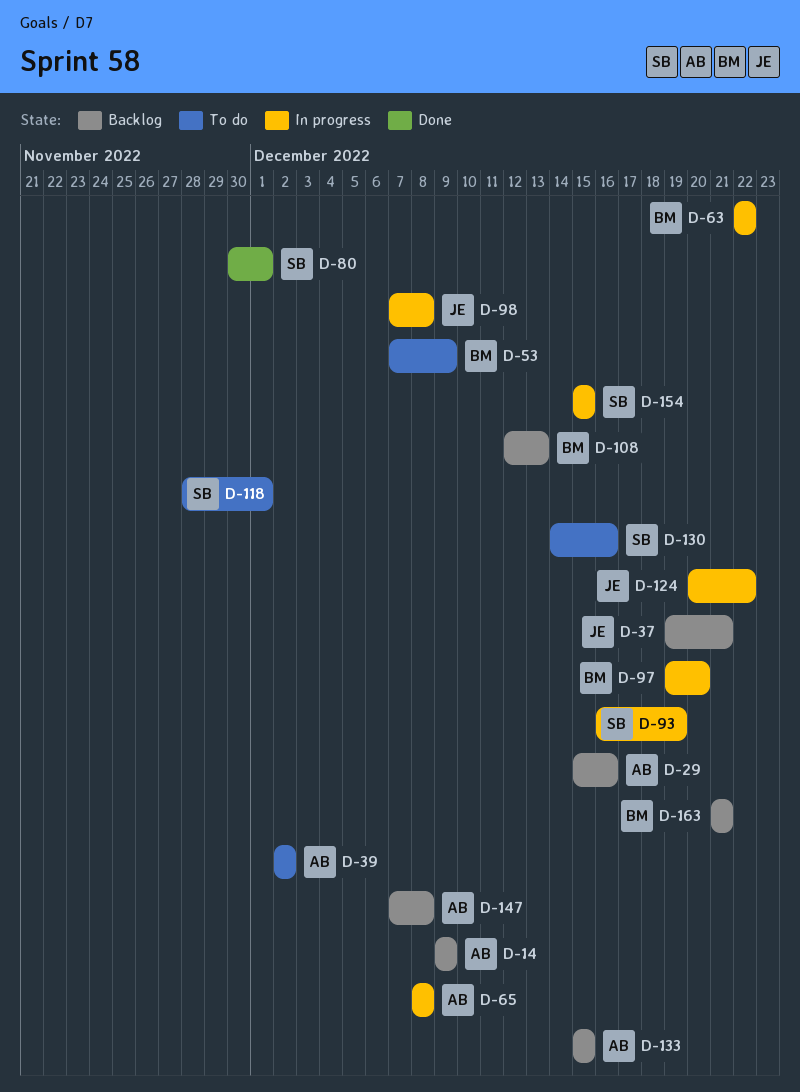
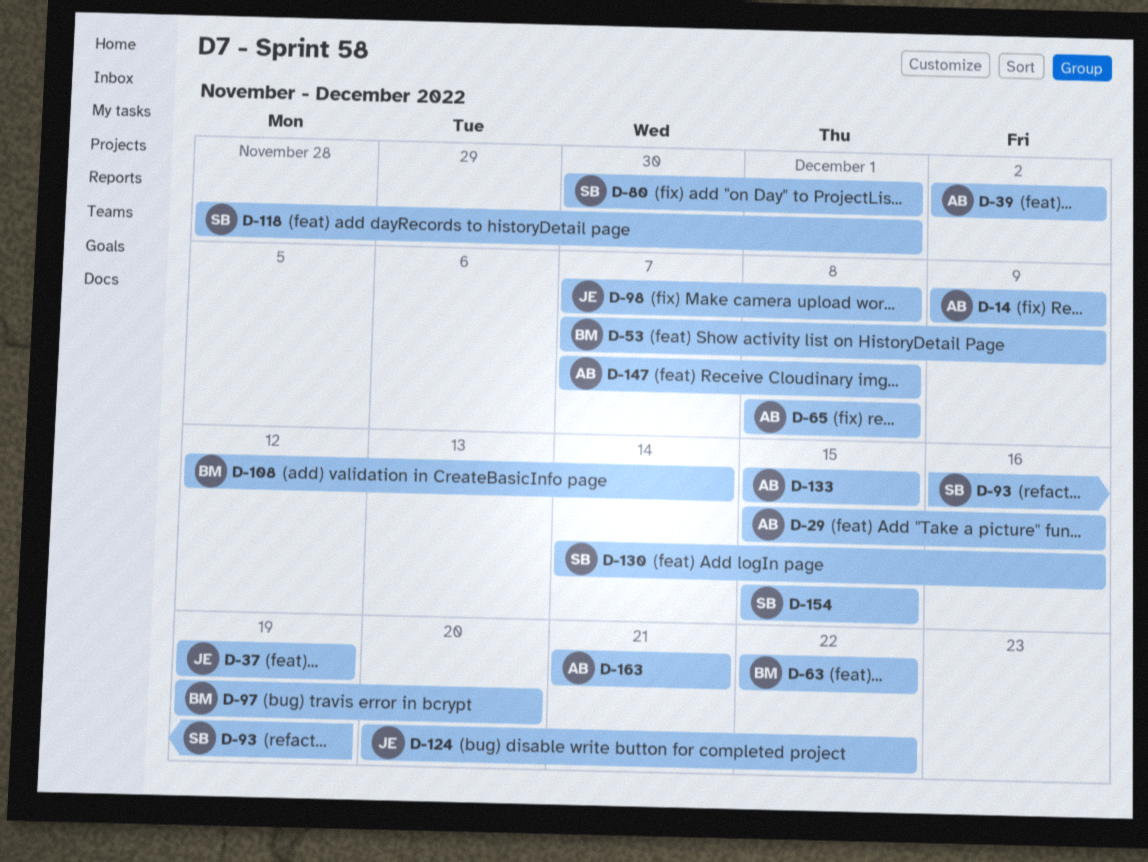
D-37, due: Dec 21 -> Dec 19
D-108, due: Dec 13 -> Dec 14
D-163, owner: BM -> AB

